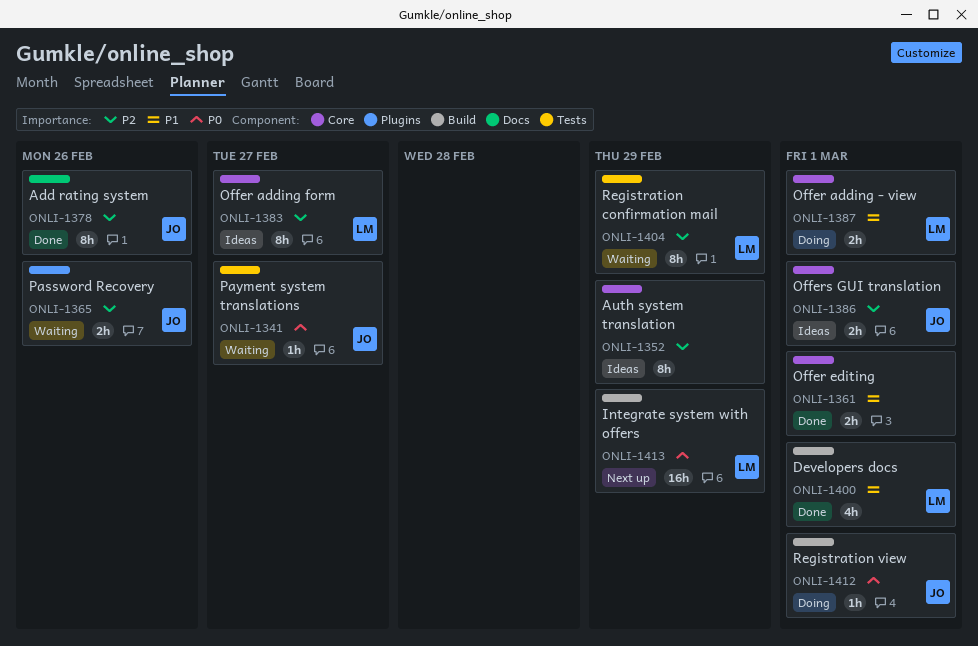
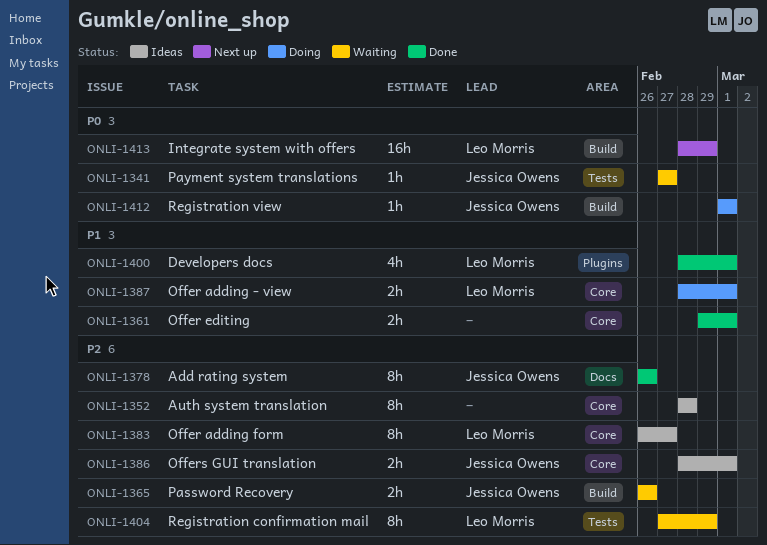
ONLI-1352, due: Feb 29 -> Feb 28
ONLI-1365, label: Plugins -> Build
ONLI-1400, label: Build -> Plugins

